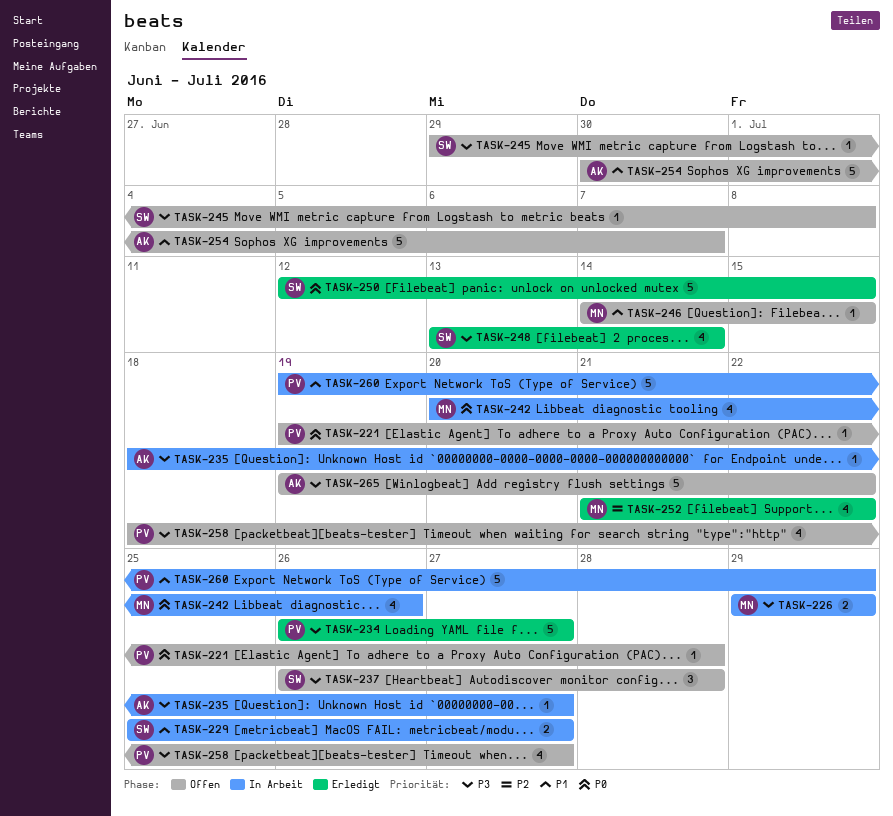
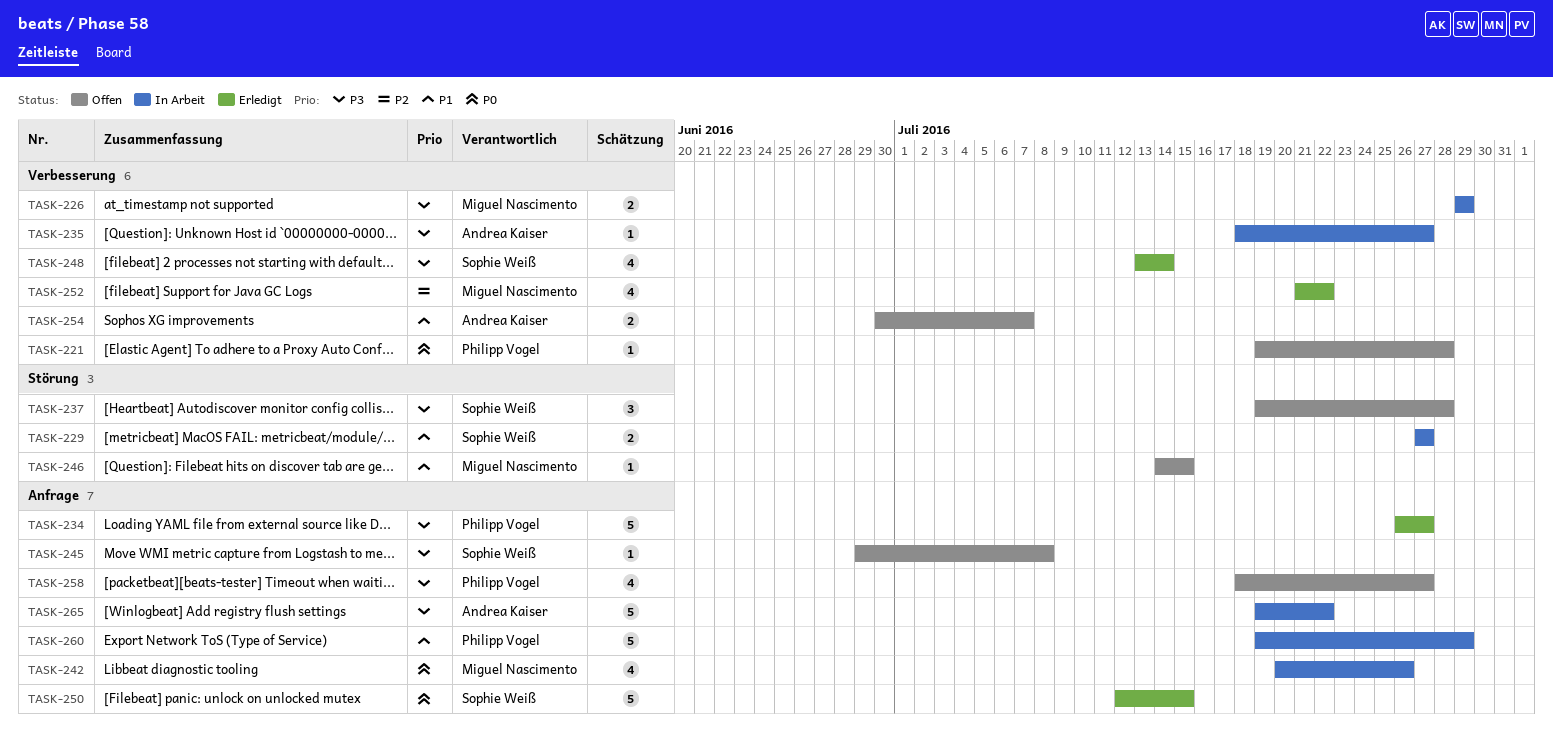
TASK-229, start: Jul 25 -> Jul 27
TASK-237, start: Jul 26 -> Jul 19
TASK-254, estimate: 5 -> 2
TASK-265, status: Offen -> In Arbeit

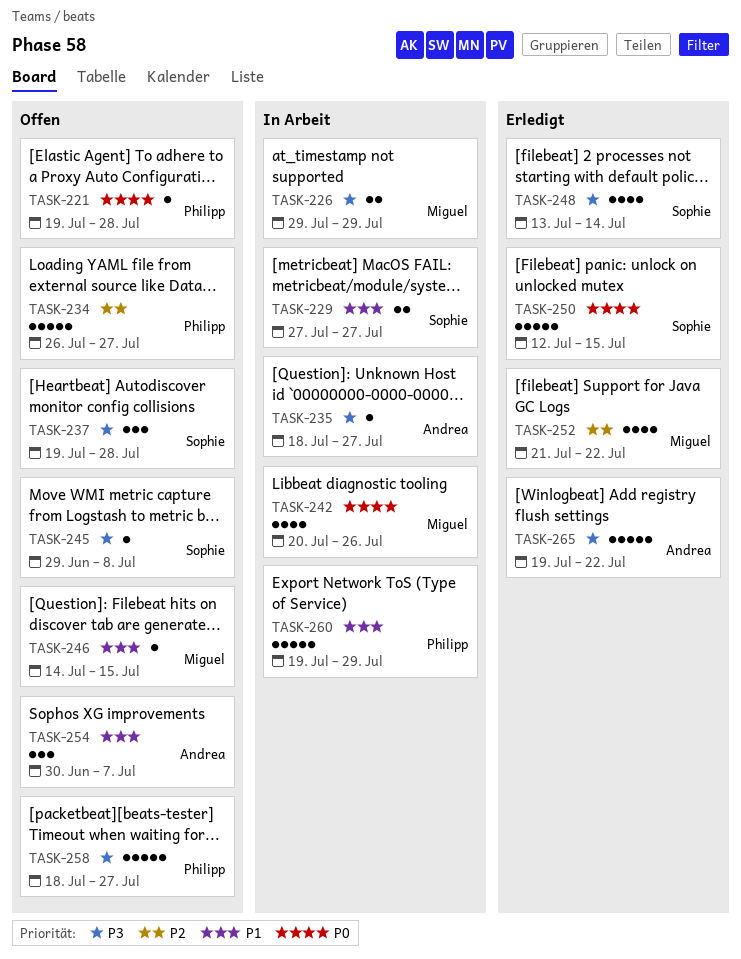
TASK-234, status: Erledigt -> Offen
TASK-234, priority: P3 -> P2
TASK-254, estimate: 2 -> 3
TASK-258, estimate: 4 -> 5
TASK-265, status: In Arbeit -> Erledigt

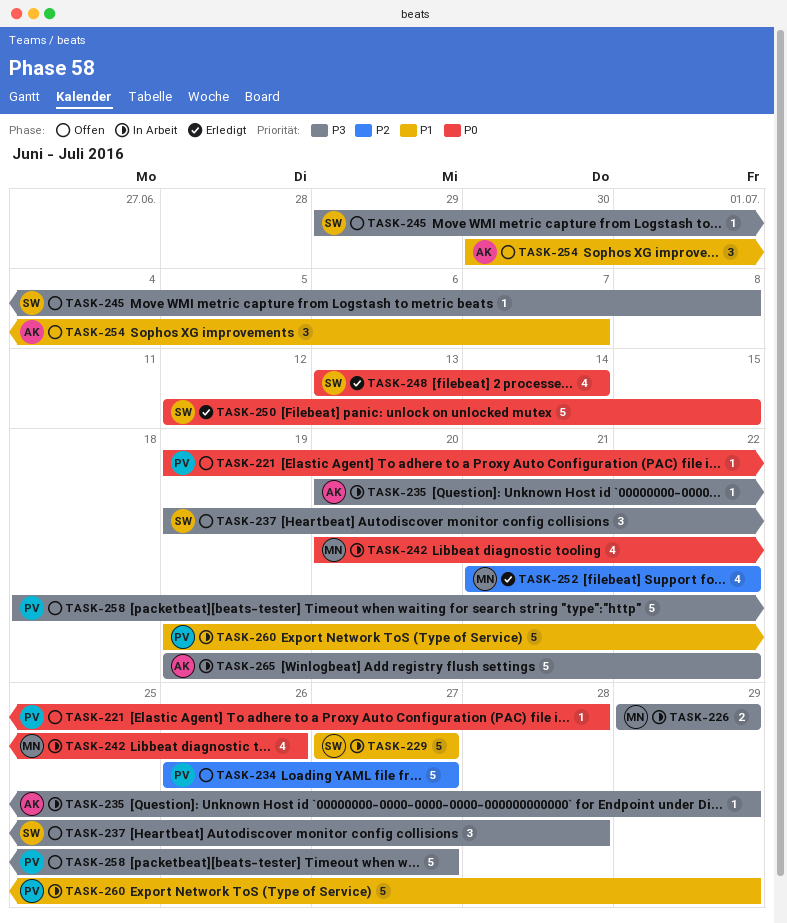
TASK-229, estimate: 2 -> 5
TASK-235, start: Jul 18 -> Jul 20
TASK-235, due: Jul 27 -> Jul 29
TASK-246: present -> none
TASK-248, priority: P3 -> P0
TASK-265, status: Erledigt -> In Arbeit

